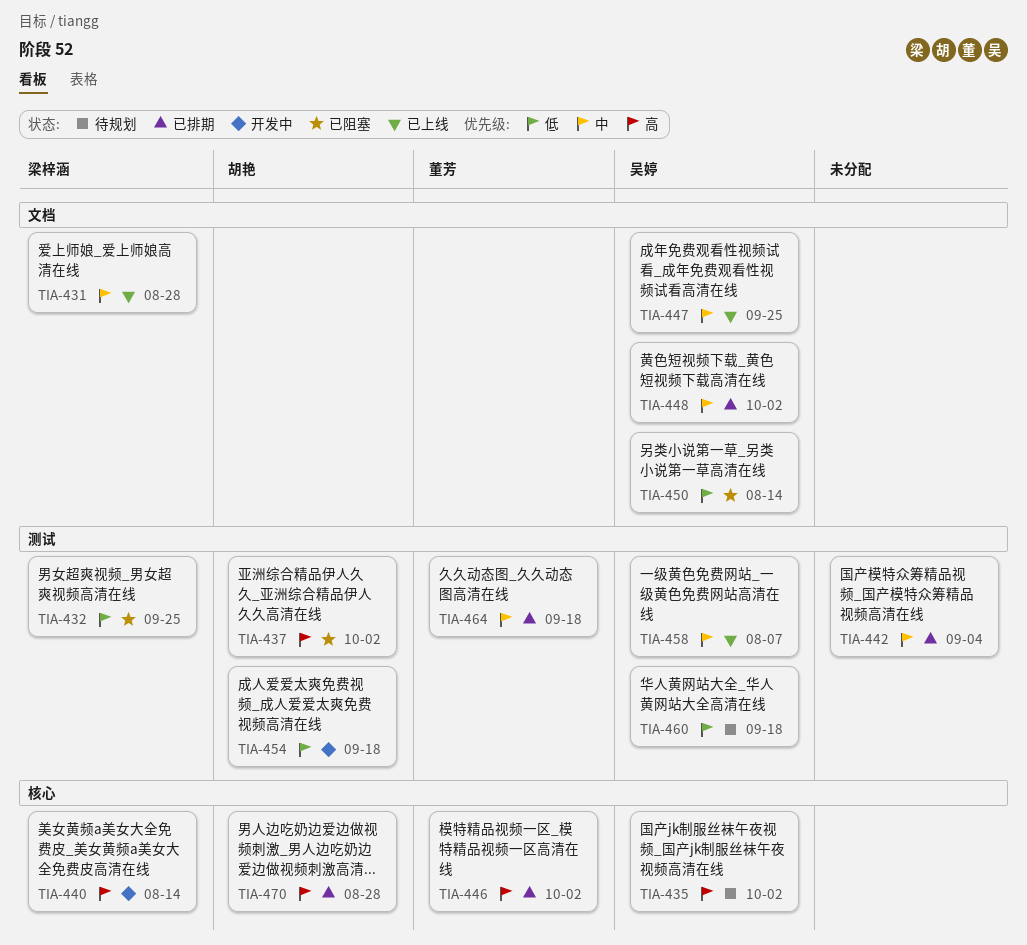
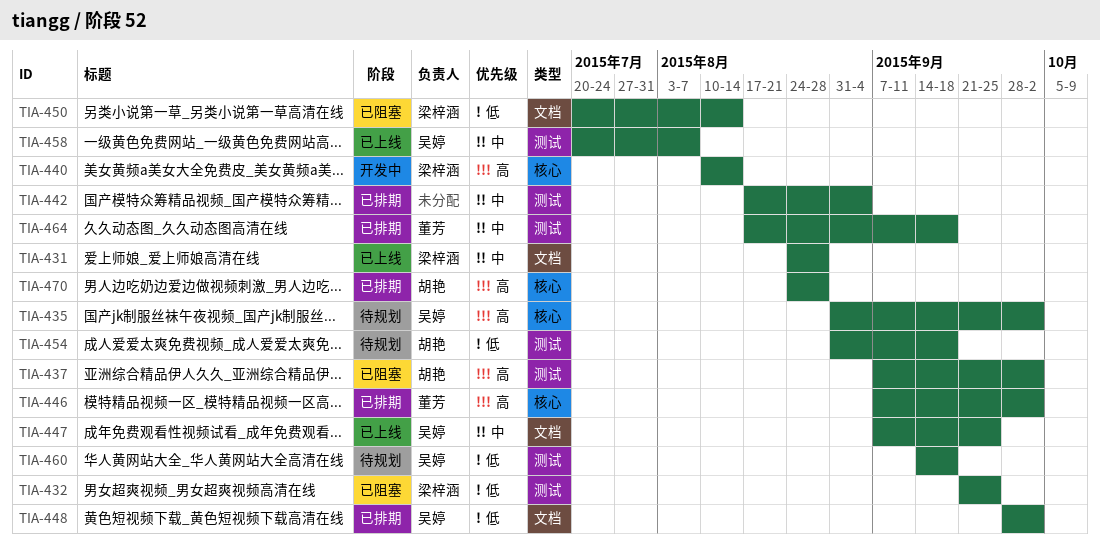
TIA-448, priority: 中 -> 低
TIA-450, owner: 吴婷 -> 梁梓涵
TIA-454, status: 开发中 -> 待规划

